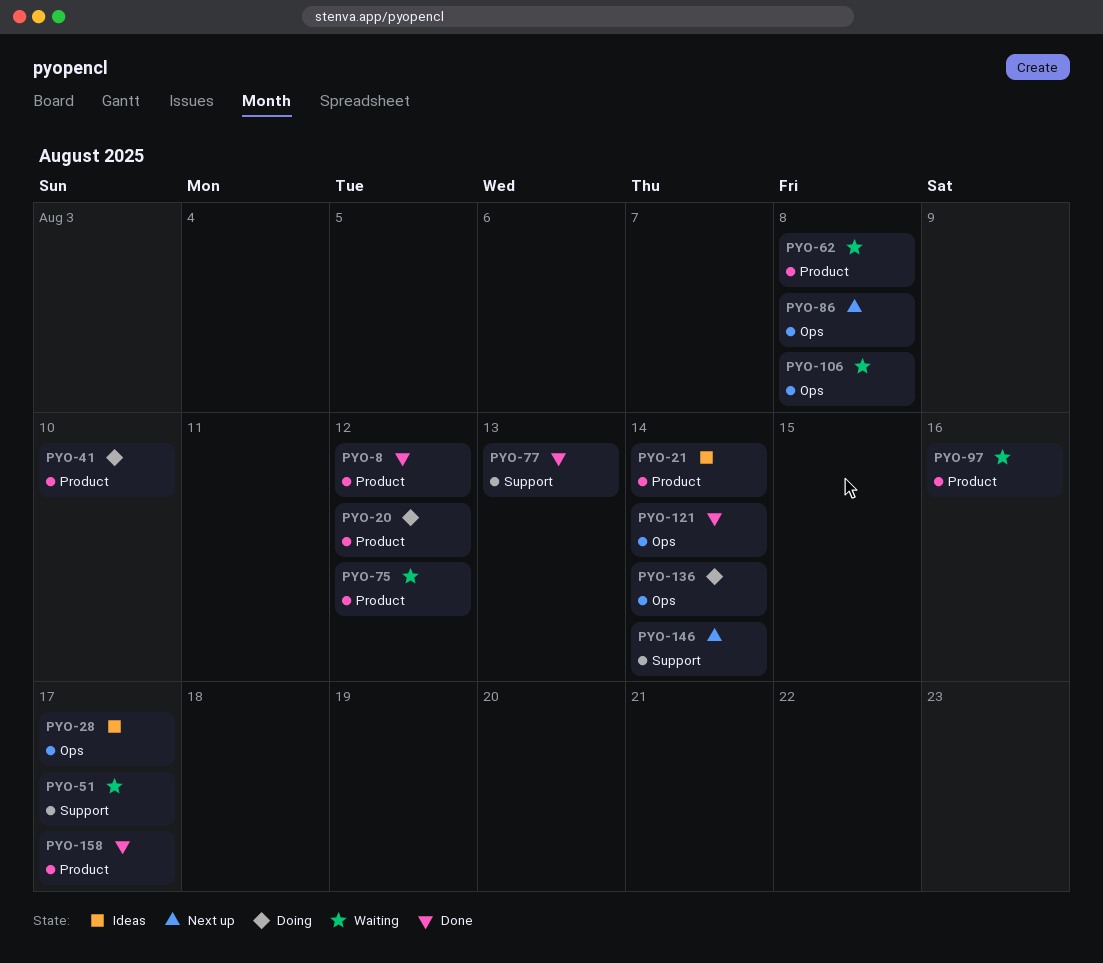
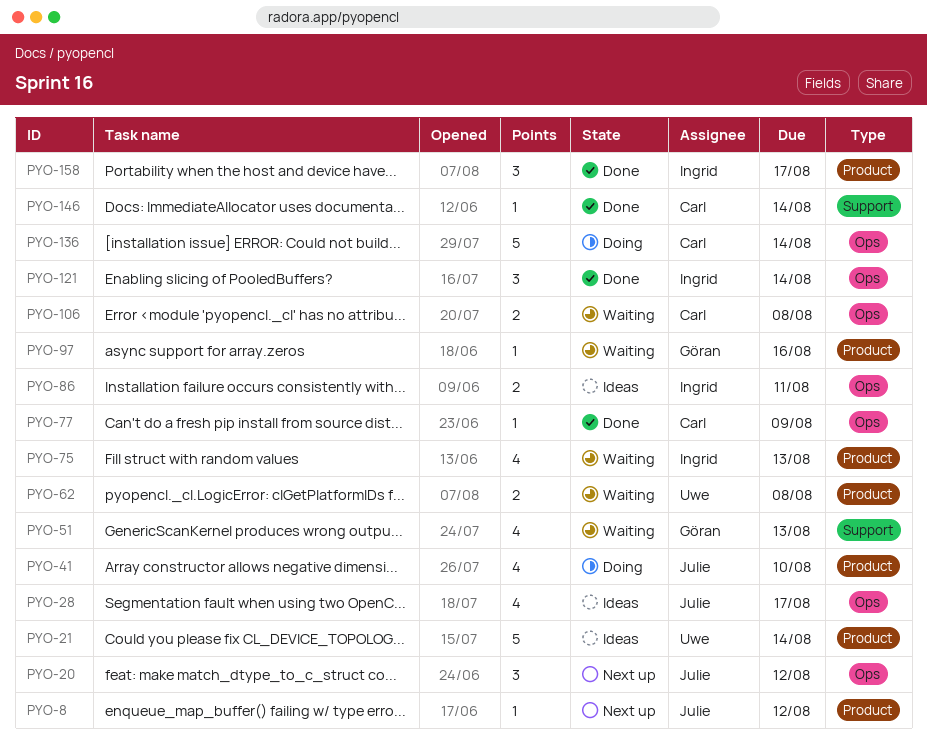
PYO-8, status: Done -> Next up
PYO-20, status: Doing -> Next up
PYO-20, label: Product -> Ops
PYO-51, due: Aug 17 -> Aug 13
PYO-75, due: Aug 12 -> Aug 13
PYO-77, label: Support -> Ops
PYO-77, due: Aug 13 -> Aug 9
PYO-86, status: Next up -> Ideas
PYO-86, due: Aug 8 -> Aug 11
PYO-146, status: Next up -> Done

